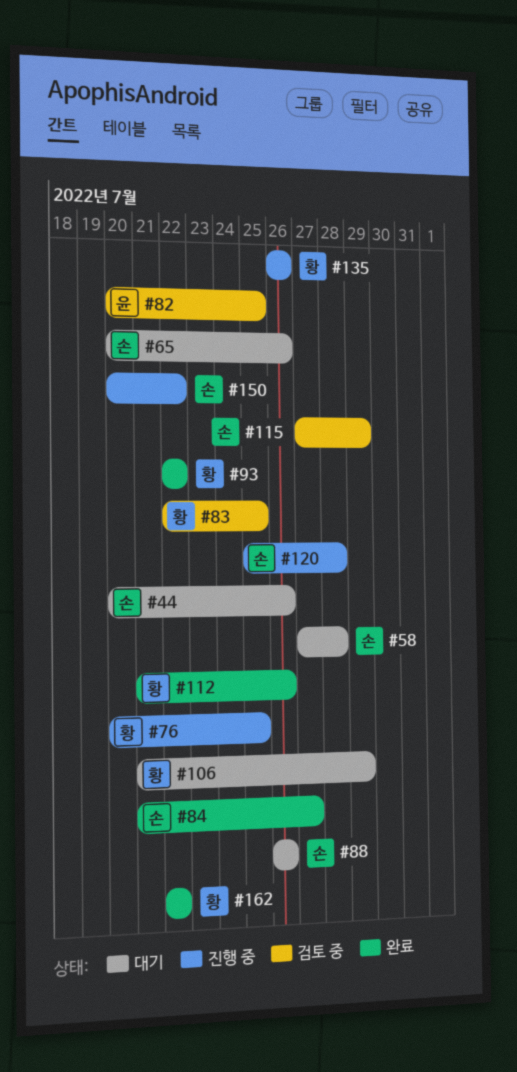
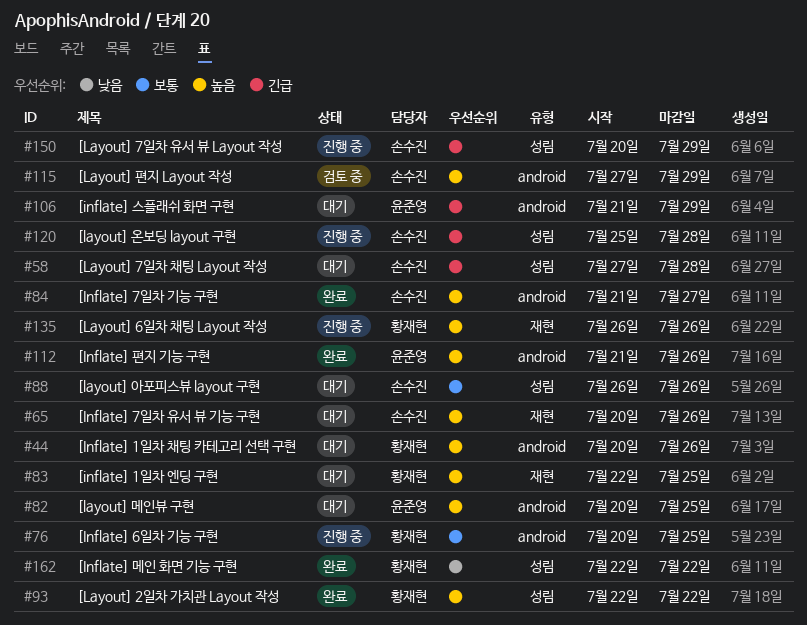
#44, owner: 손수진 -> 황재현
#82, status: 검토 중 -> 대기
#83, status: 검토 중 -> 대기
#106, owner: 황재현 -> 윤준영
#112, owner: 황재현 -> 윤준영
#150, due: Jul 22 -> Jul 29

